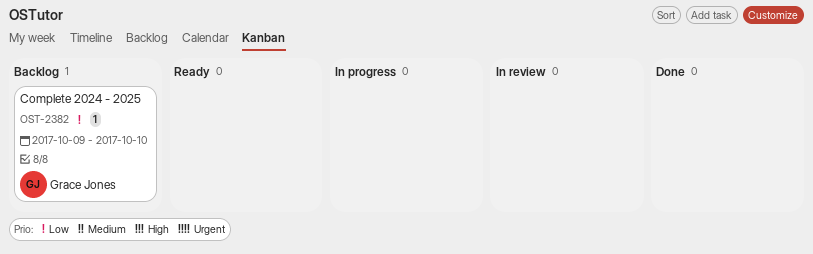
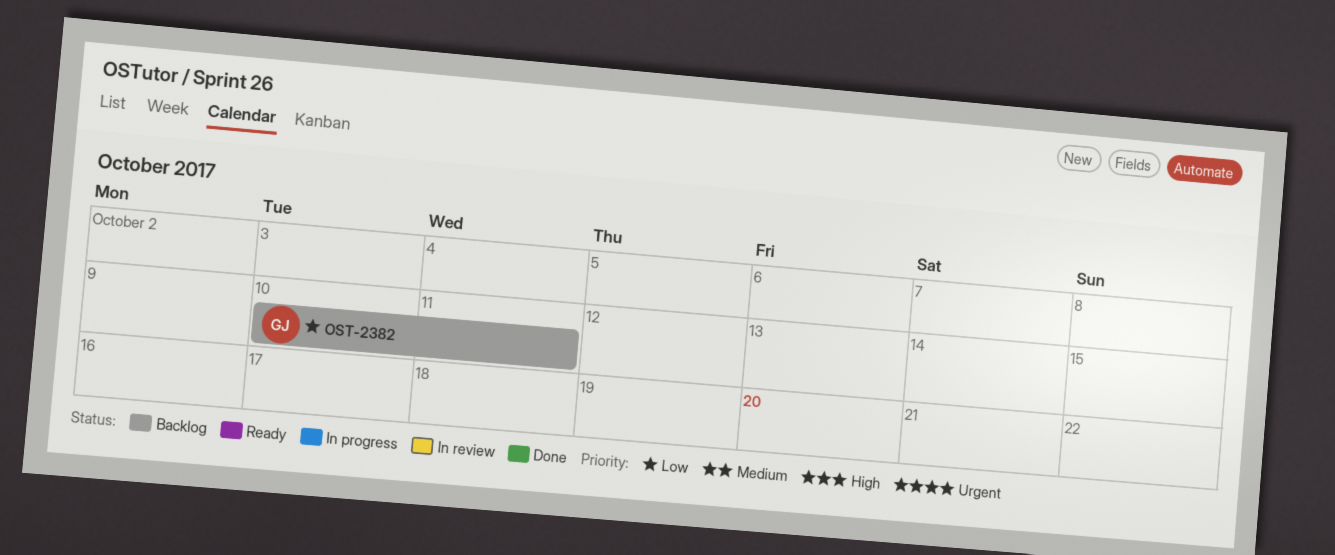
OST-2382, start: Oct 9 -> Oct 10
OST-2382, due: Oct 10 -> Oct 11

